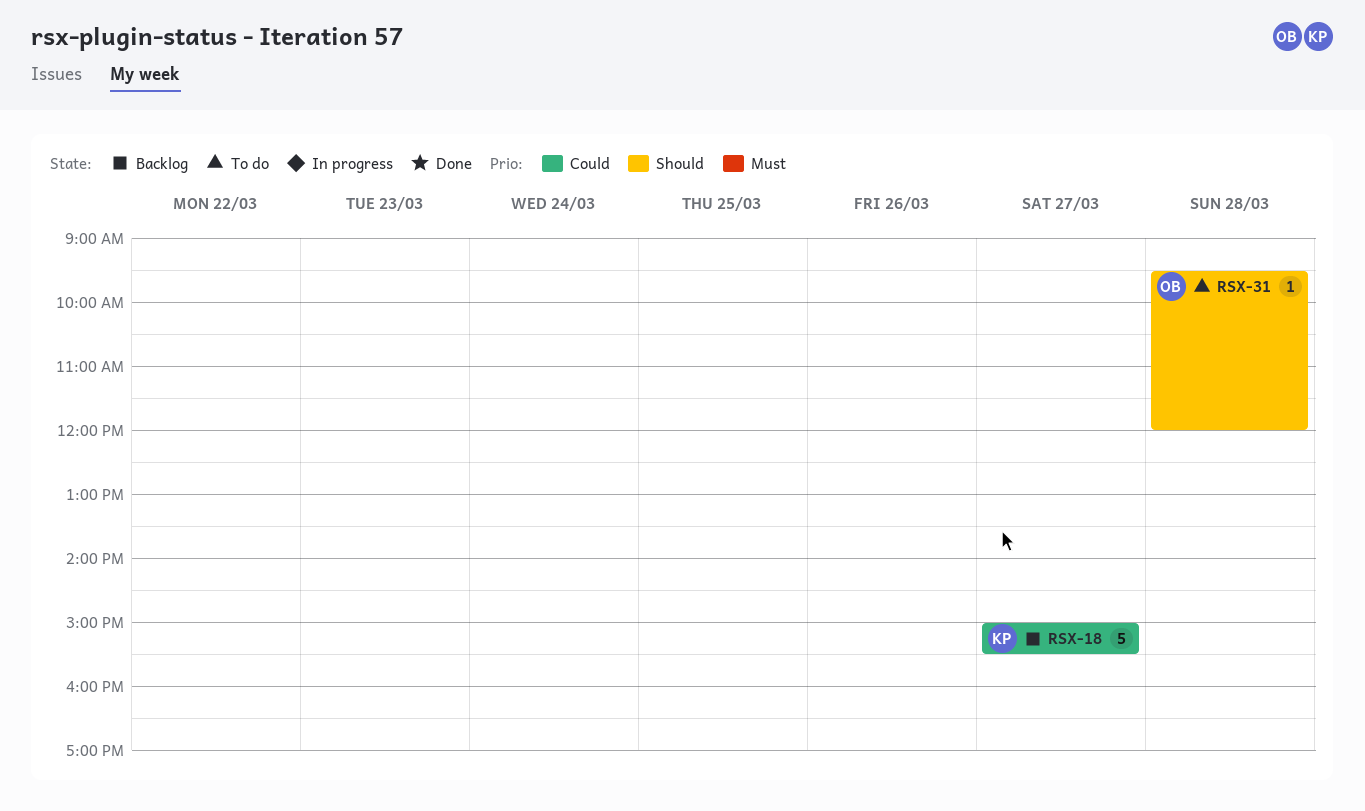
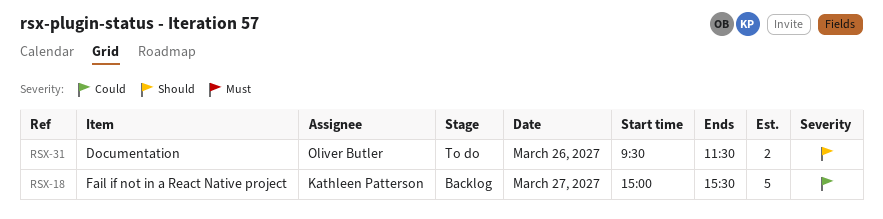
RSX-31, estimate: 1 -> 2
RSX-31, day: Mar 28 -> Mar 26
RSX-31, ends: 12:00 -> 11:30

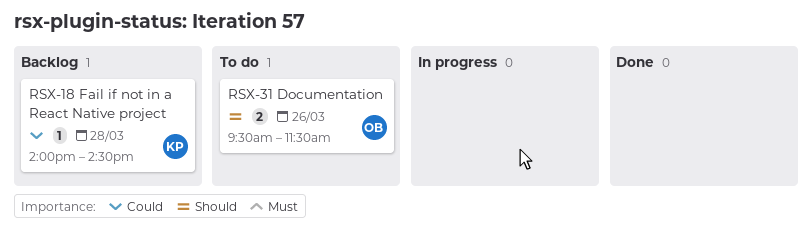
RSX-18, estimate: 5 -> 1
RSX-18, day: Mar 27 -> Mar 28
RSX-18, begins: 15:00 -> 14:00
RSX-18, ends: 15:30 -> 14:30

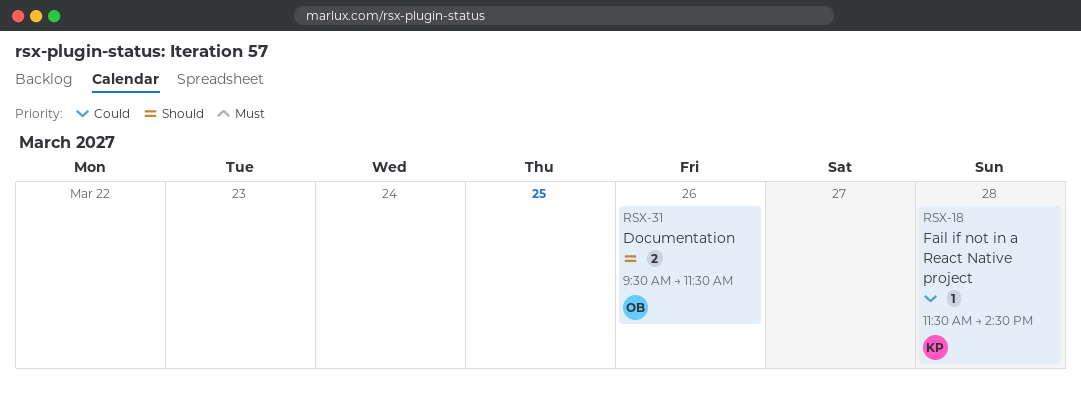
RSX-18, begins: 14:00 -> 11:30

